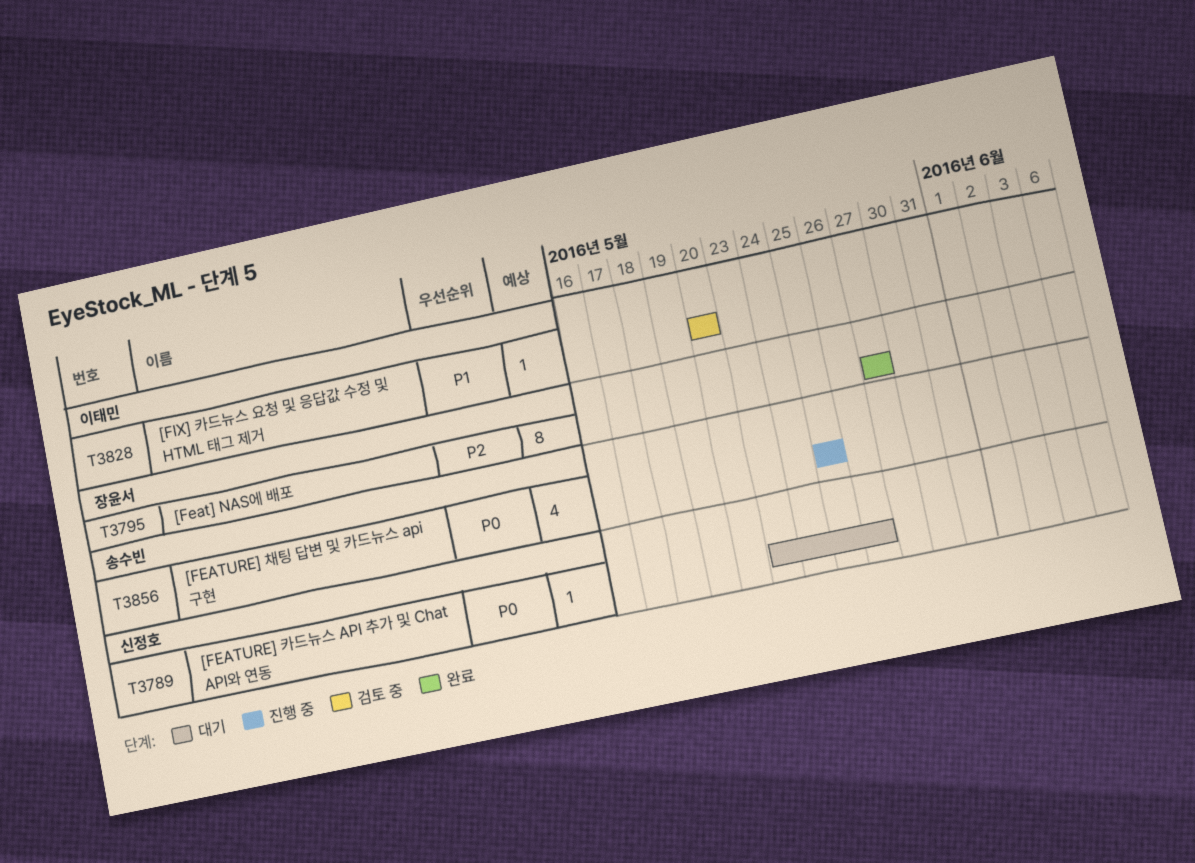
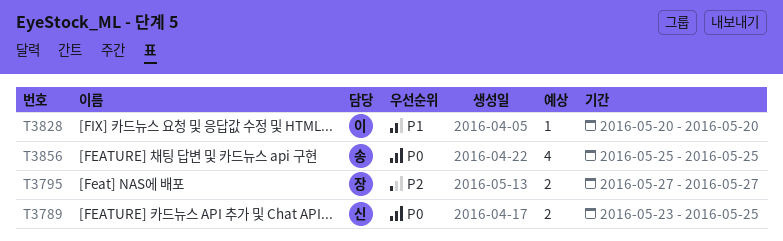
T3789, estimate: 1 -> 2
T3789, due: May 26 -> May 25
T3795, estimate: 8 -> 2

